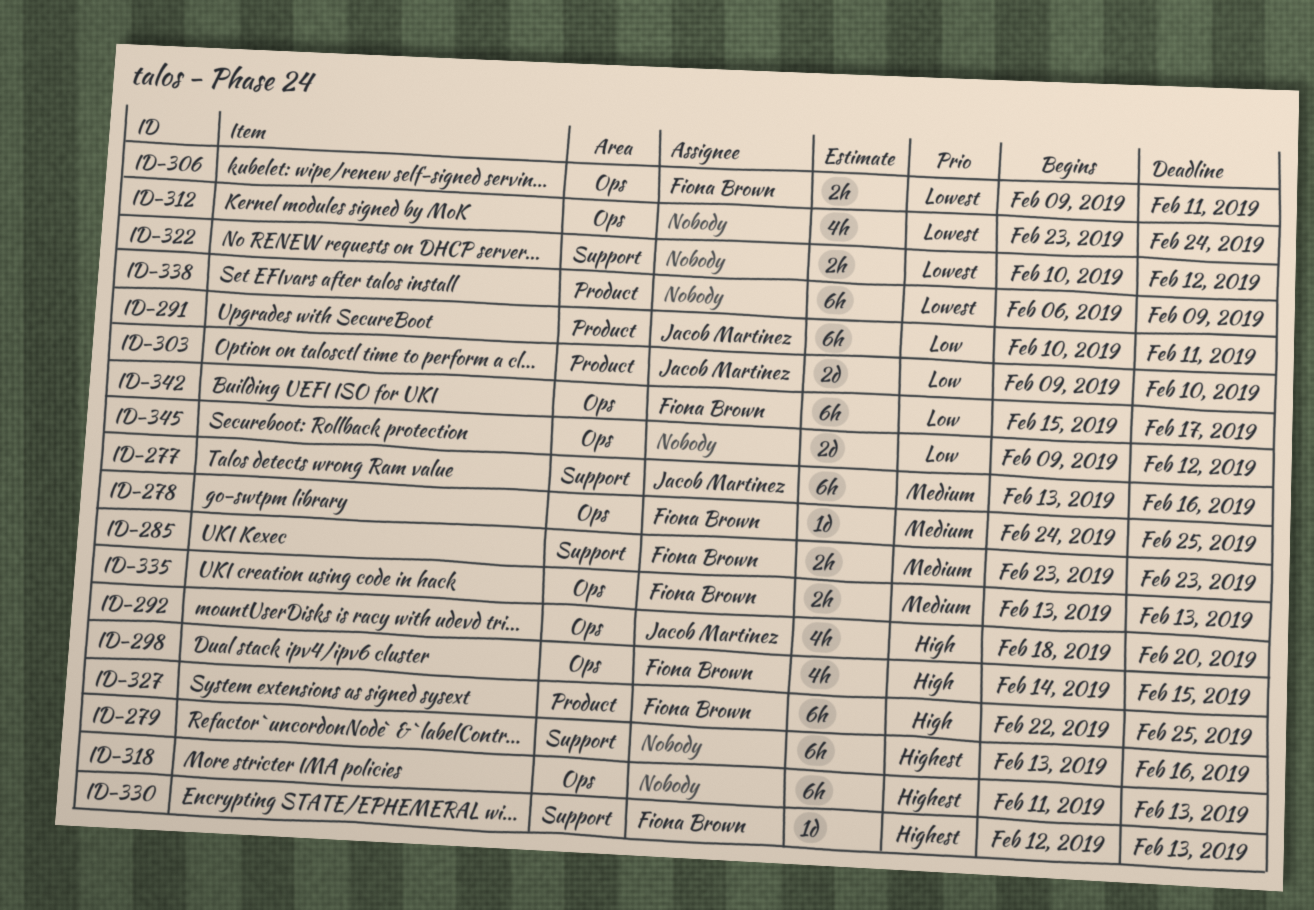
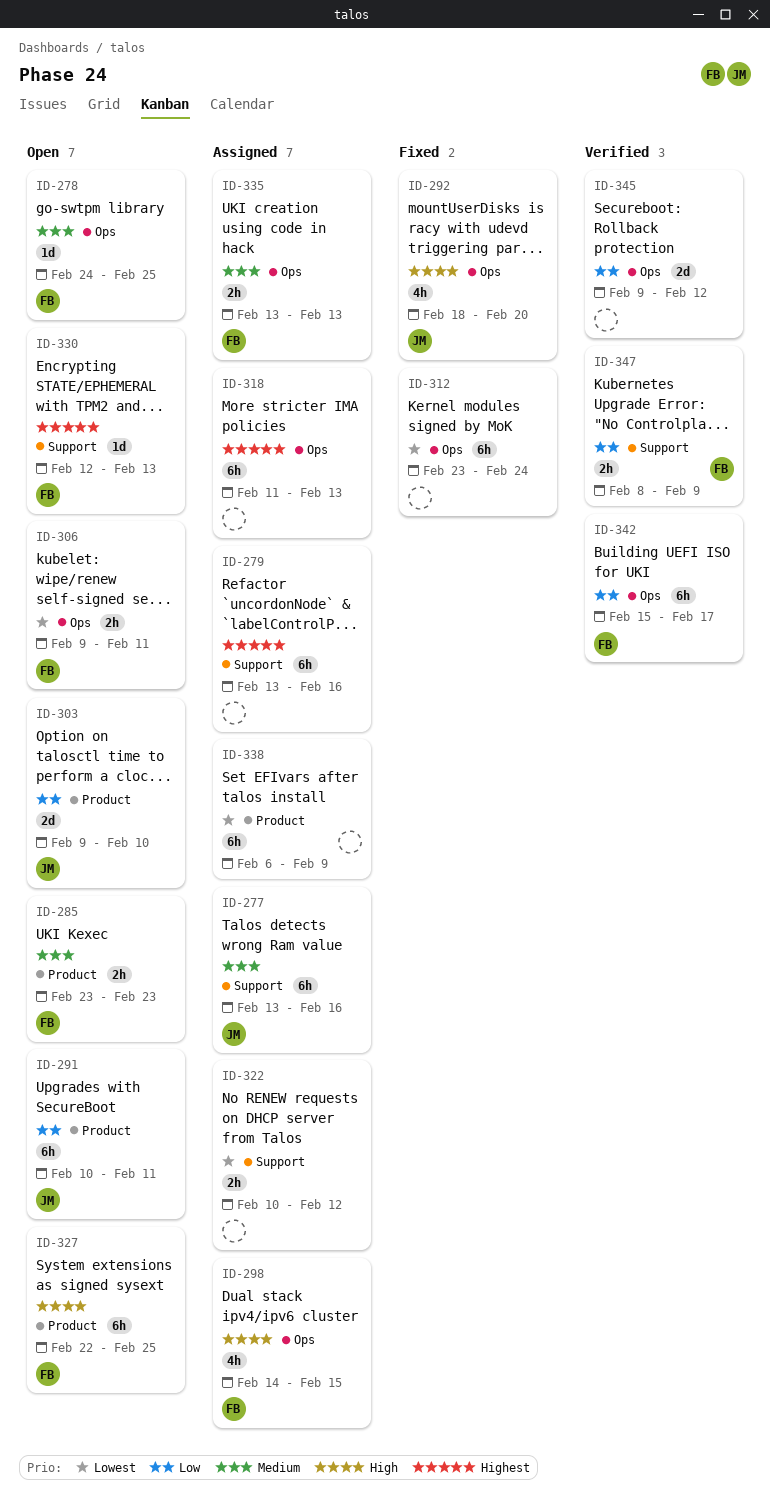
ID-285, label: Support -> Product
ID-312, estimate: 4h -> 6h
ID-347: none -> present

